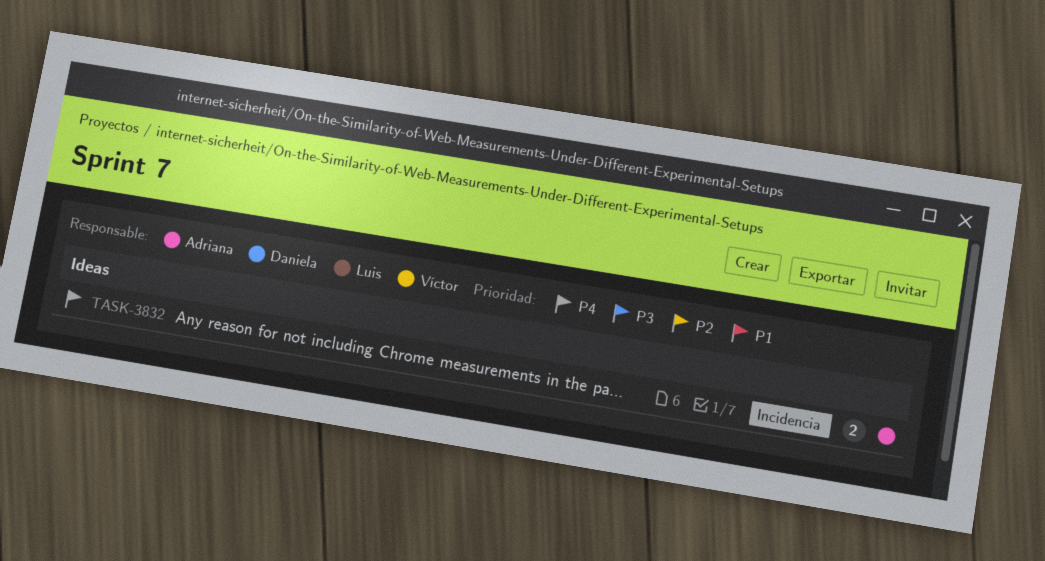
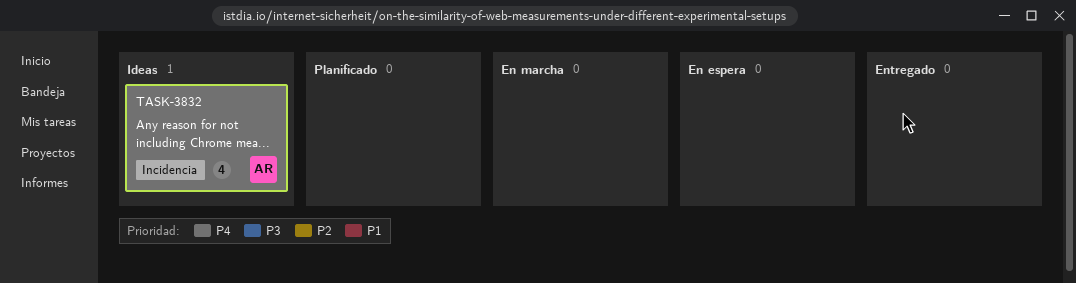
TASK-3832, estimate: 2 -> 4

